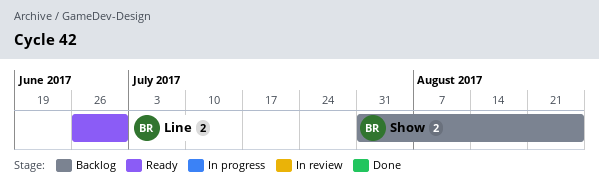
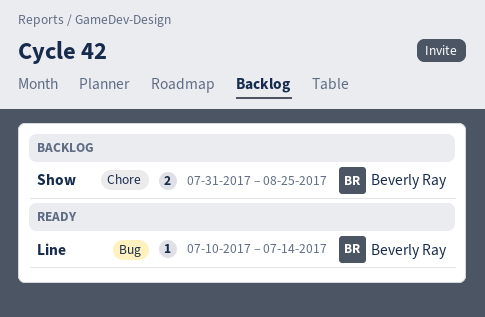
Line, estimate: 2 -> 1
Line, start: Jun 26 -> Jul 10
Line, due: Jun 30 -> Jul 14

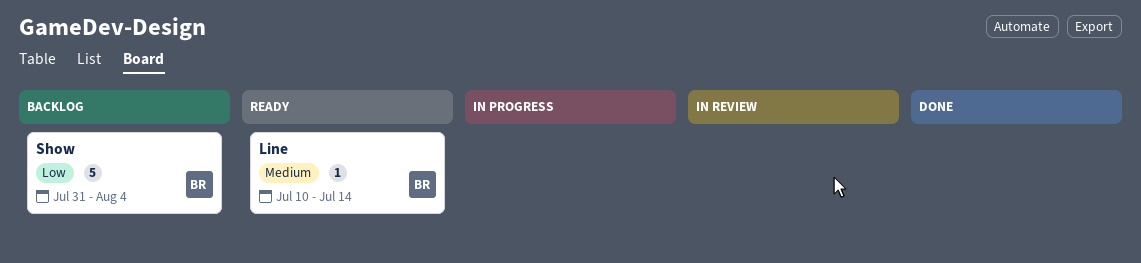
Show, estimate: 2 -> 5
Show, due: Aug 25 -> Aug 4

